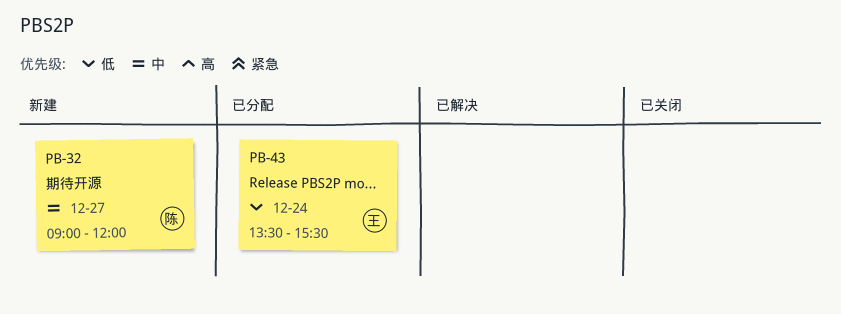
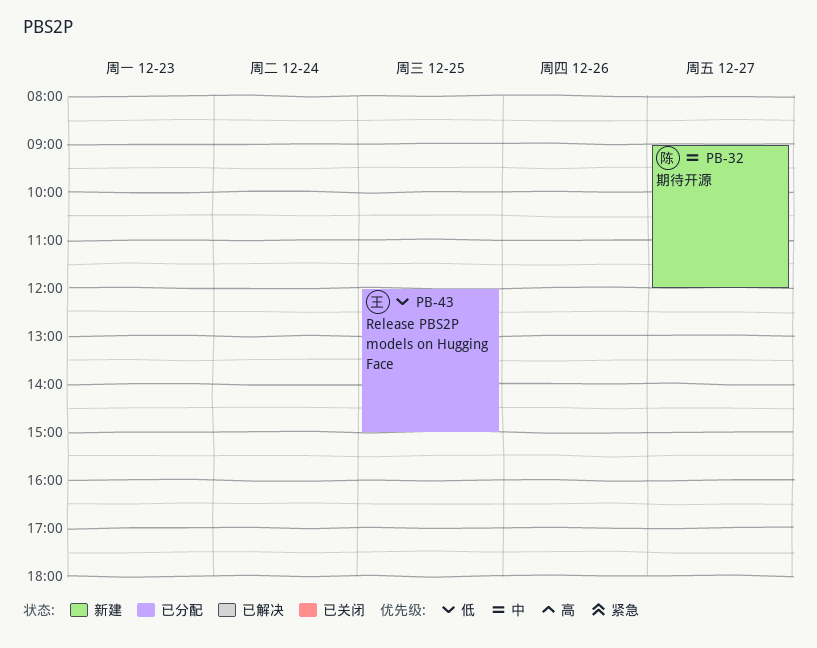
PB-43, day: Dec 24 -> Dec 25
PB-43, begins: 13:30 -> 12:00
PB-43, ends: 15:30 -> 15:00

